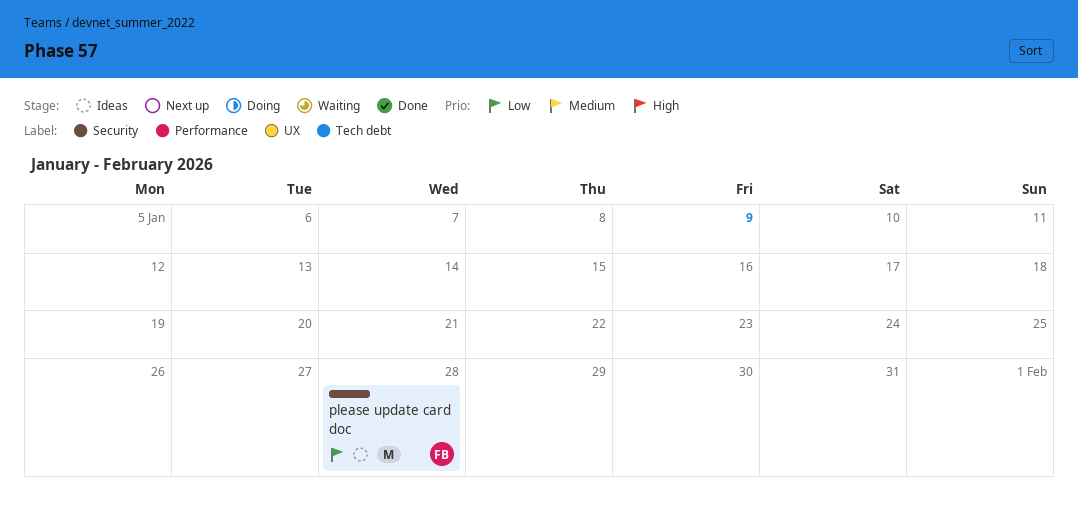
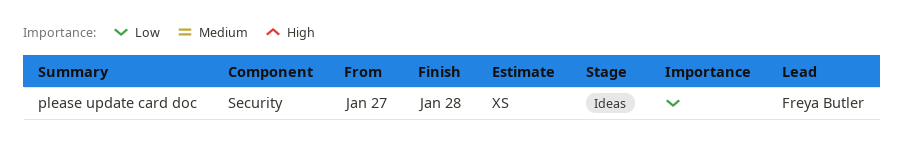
please update card doc, estimate: M -> XS

